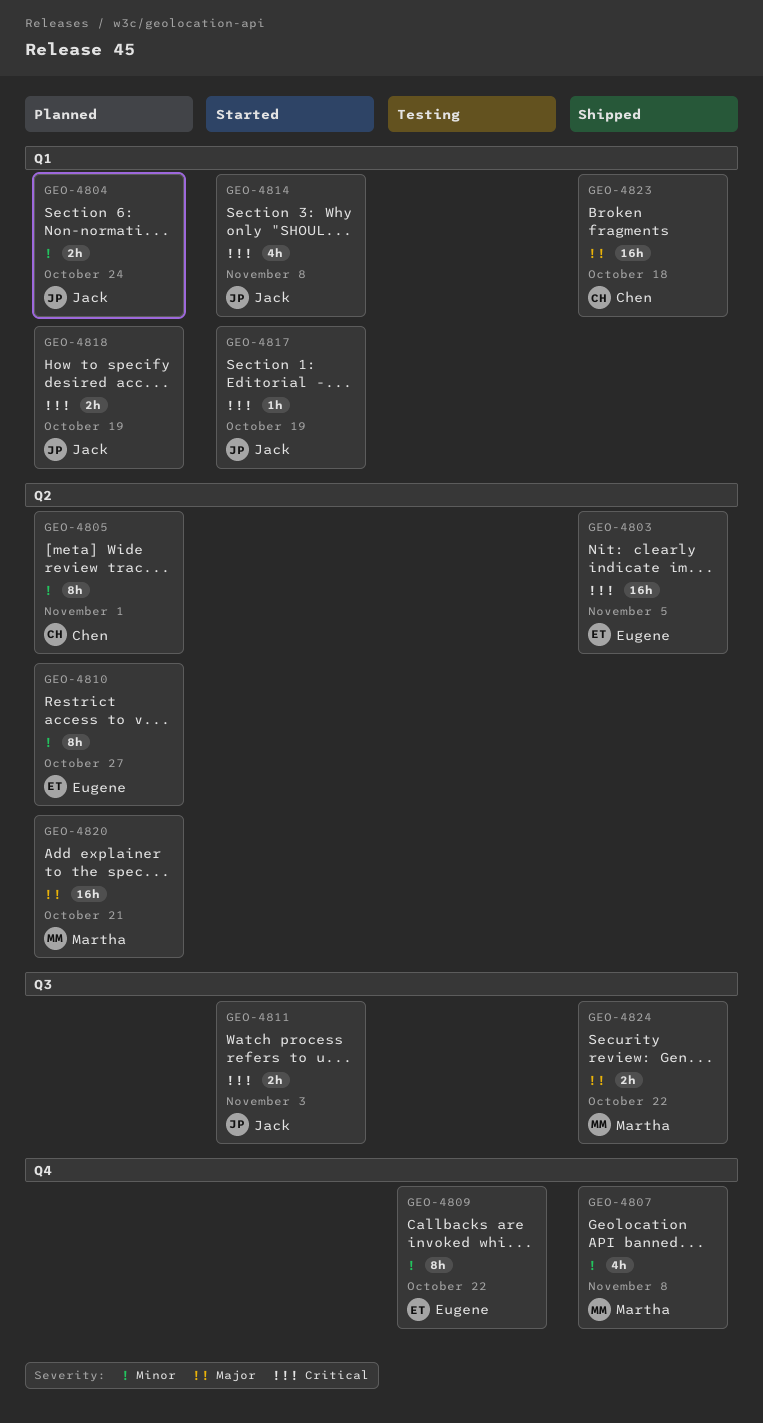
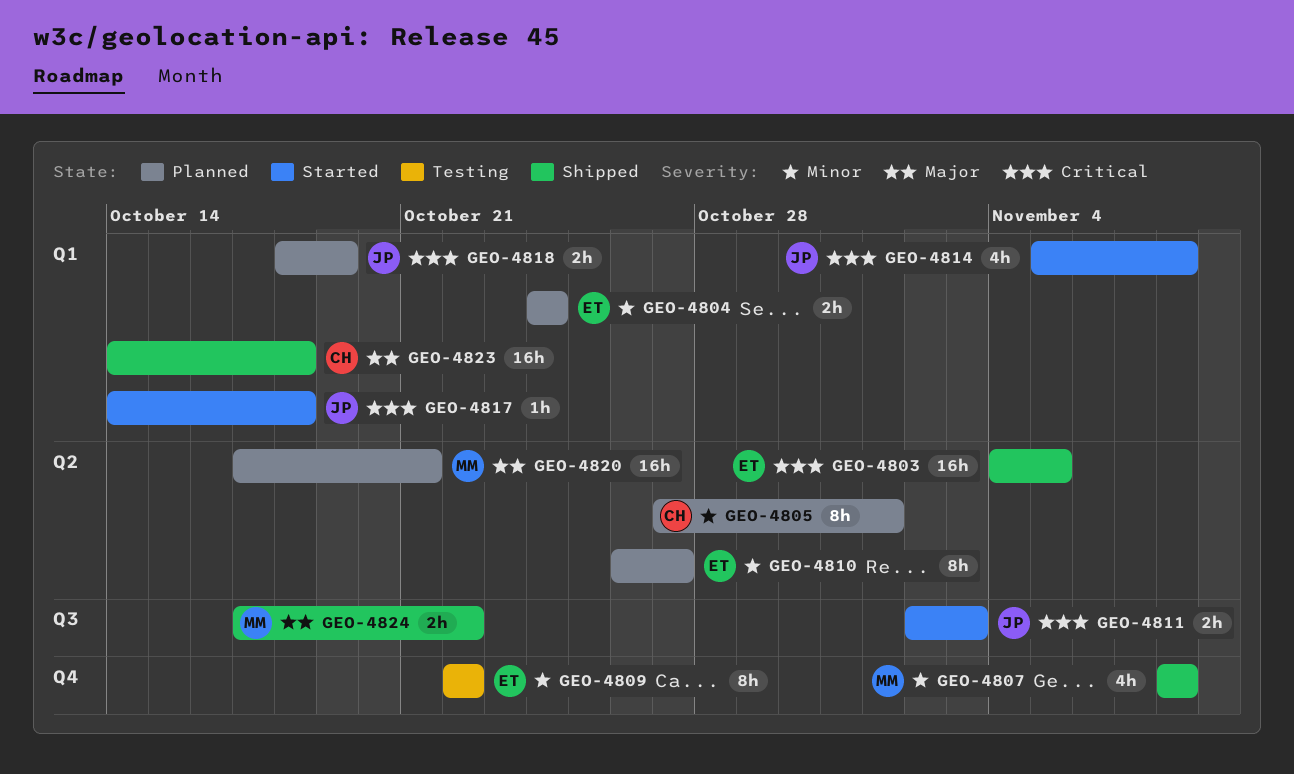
GEO-4804, owner: Jack -> Eugene
GEO-4817, due: Oct 19 -> Oct 18

